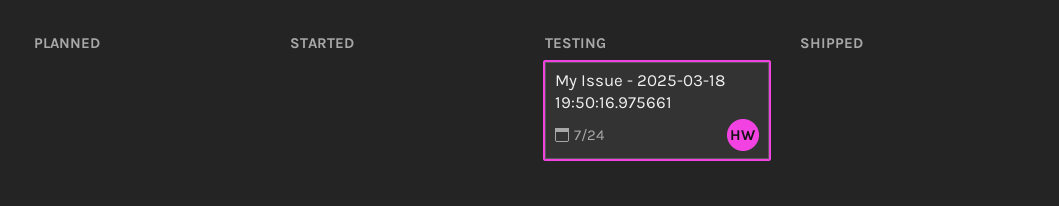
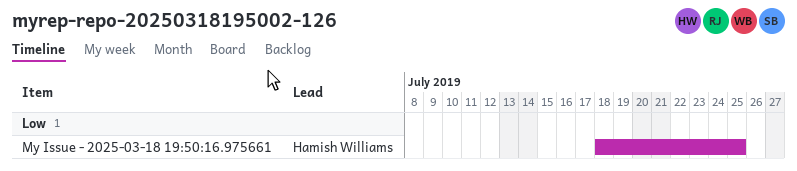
My Issue - 2025-03-18 19:50:16.975661, due: Jul 24 -> Jul 25

